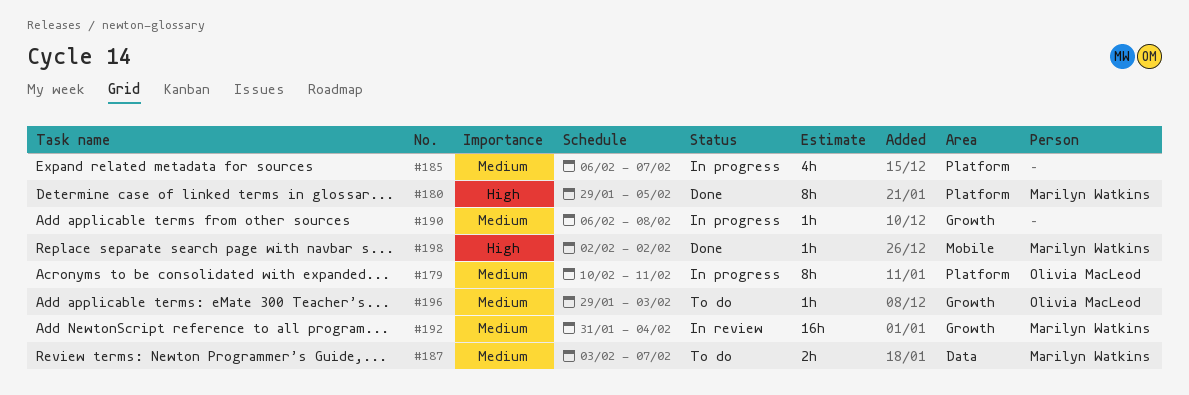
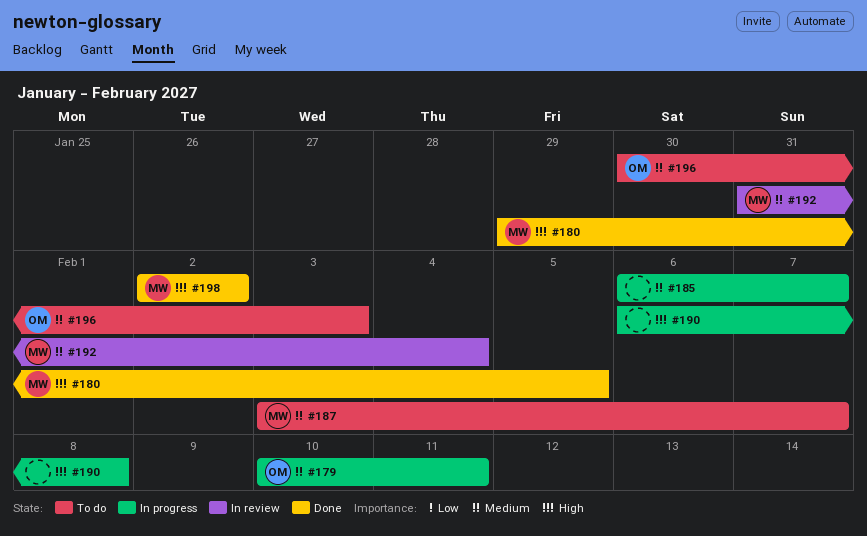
#190, priority: Medium -> High
#196, start: Jan 29 -> Jan 30

